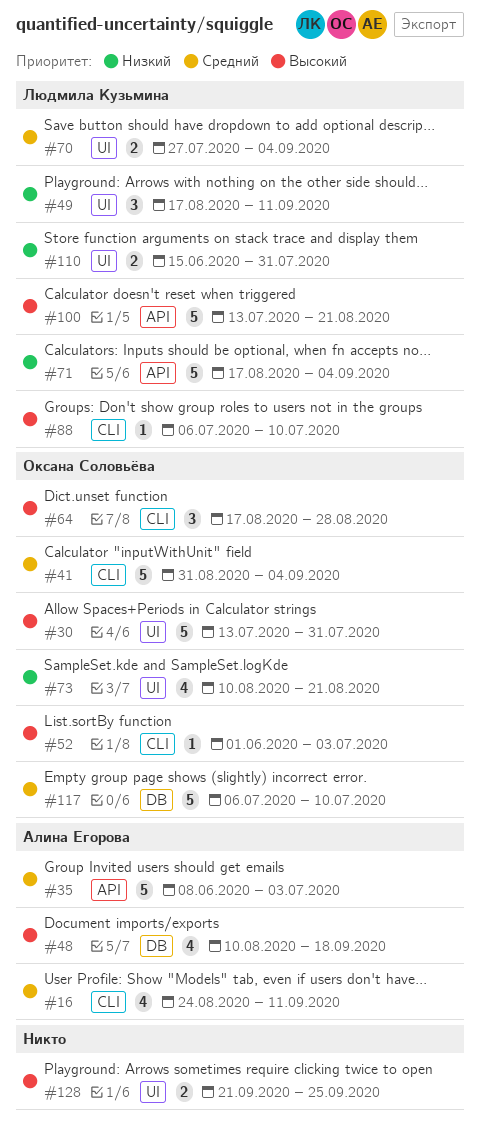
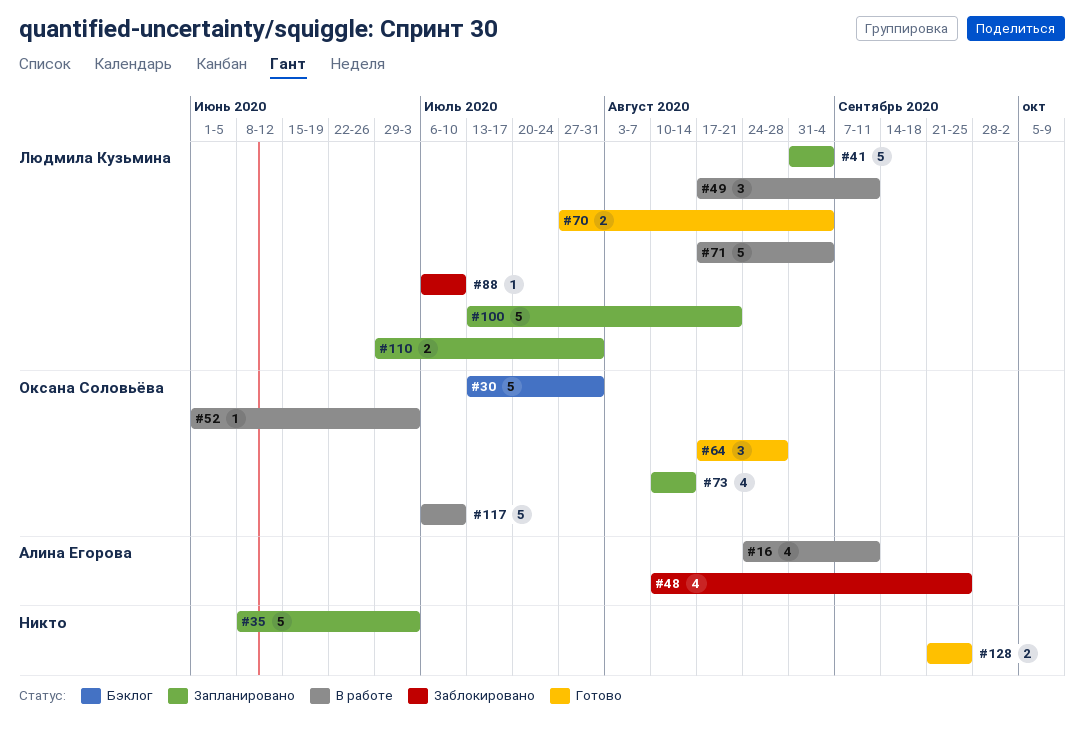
#35, owner: Алина Егорова -> none
#41, owner: Оксана Соловьёва -> Людмила Кузьмина
#48, due: Sep 18 -> Sep 25
#73, due: Aug 21 -> Aug 14
#110, start: Jun 15 -> Jun 29

